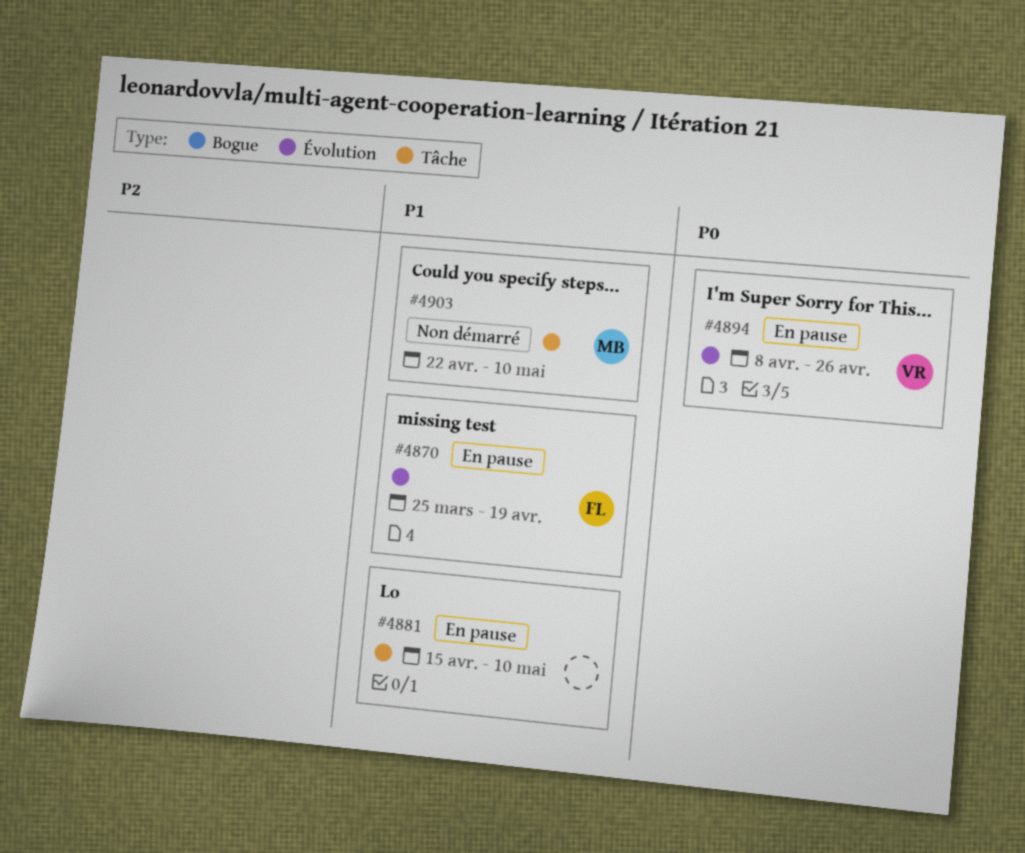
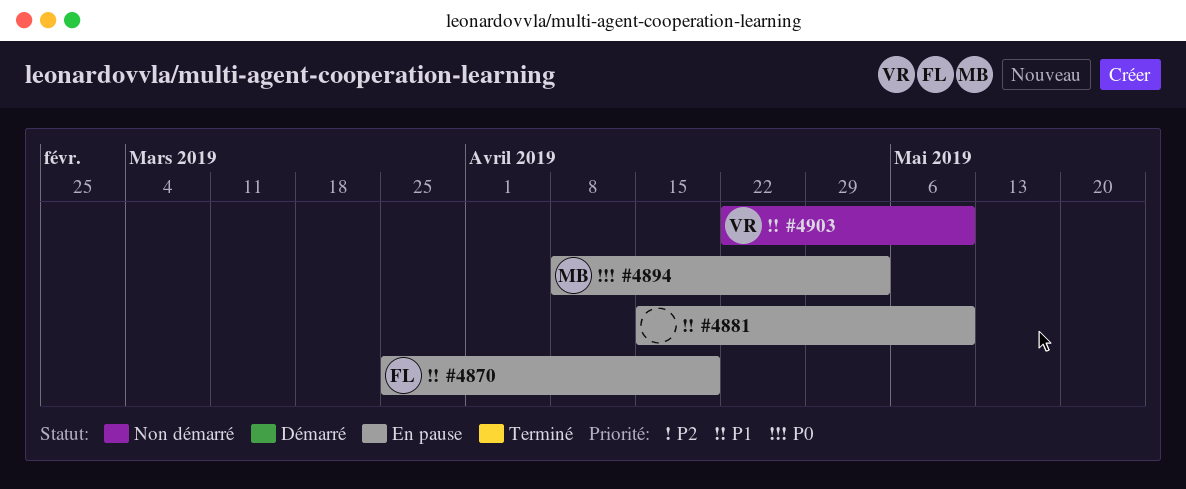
#4894, owner: VR -> MB
#4894, due: Apr 26 -> May 3
#4903, owner: MB -> VR

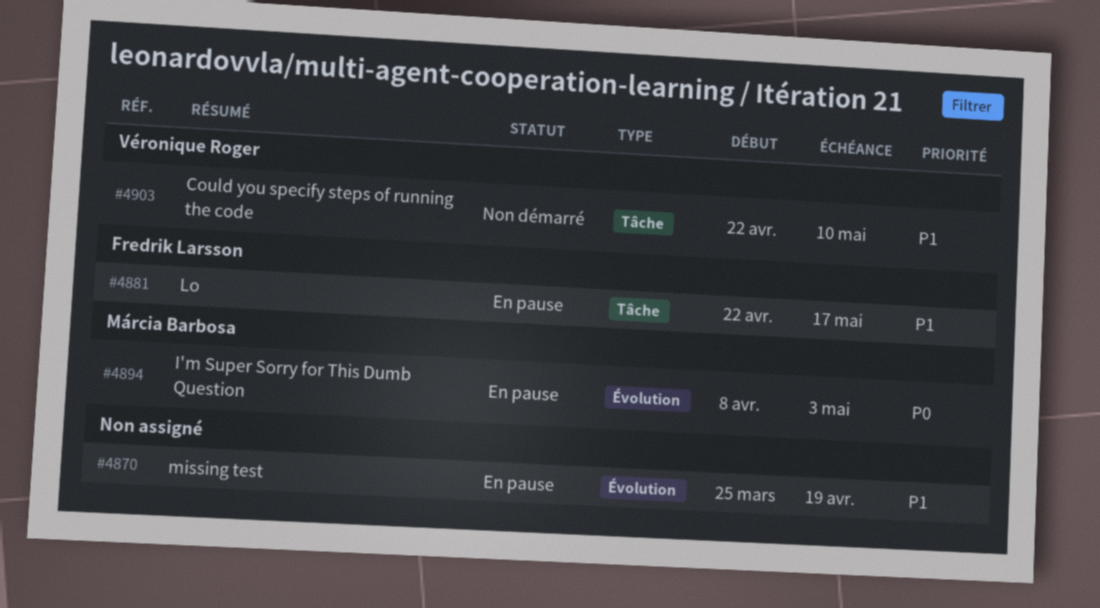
#4870, owner: Fredrik Larsson -> none
#4881, owner: none -> Fredrik Larsson
#4881, start: Apr 15 -> Apr 22
#4881, due: May 10 -> May 17

